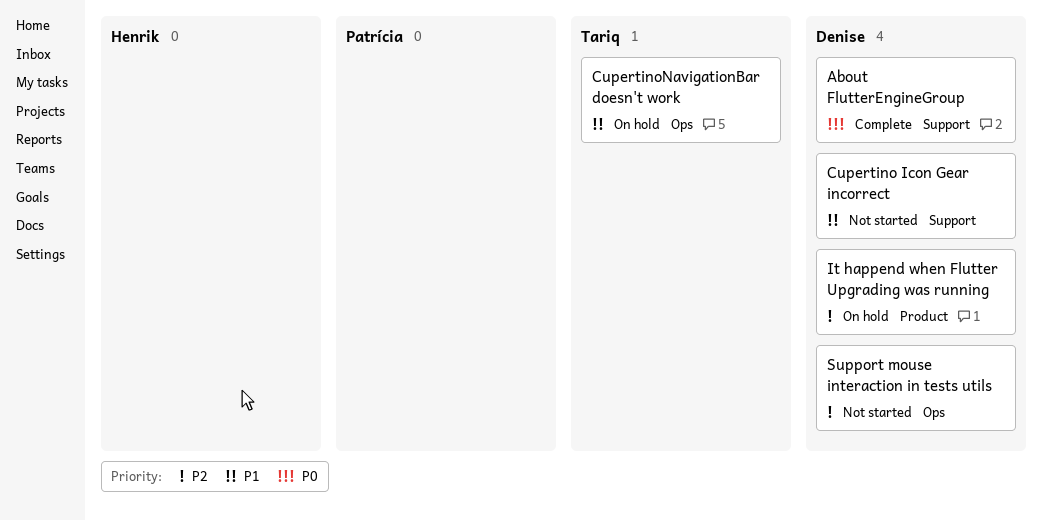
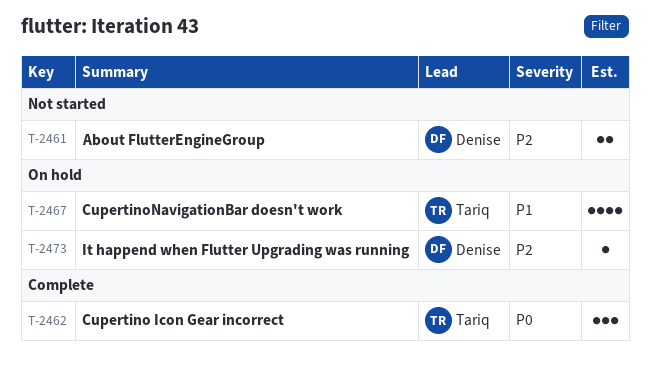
About FlutterEngineGroup, status: Complete -> Not started
About FlutterEngineGroup, priority: P0 -> P2
Cupertino Icon Gear incorrect, status: Not started -> Complete
Cupertino Icon Gear incorrect, owner: Denise -> Tariq
Cupertino Icon Gear incorrect, priority: P1 -> P0
Support mouse interaction in tests utils: present -> none

